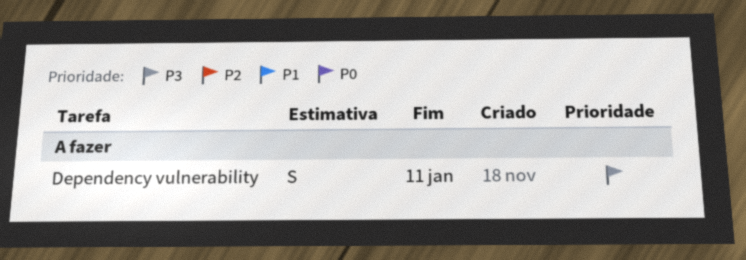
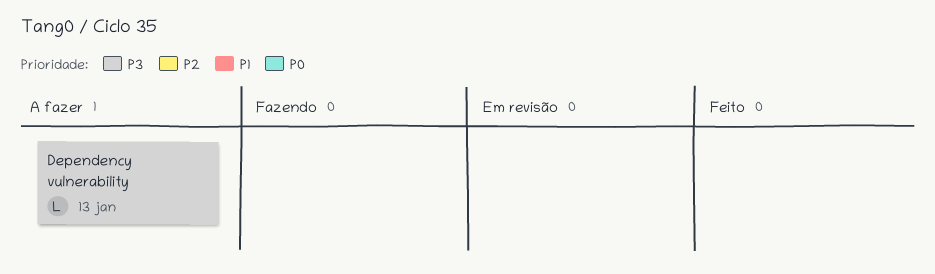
Dependency vulnerability, estimate: S -> L
Dependency vulnerability, due: Jan 11 -> Jan 13

